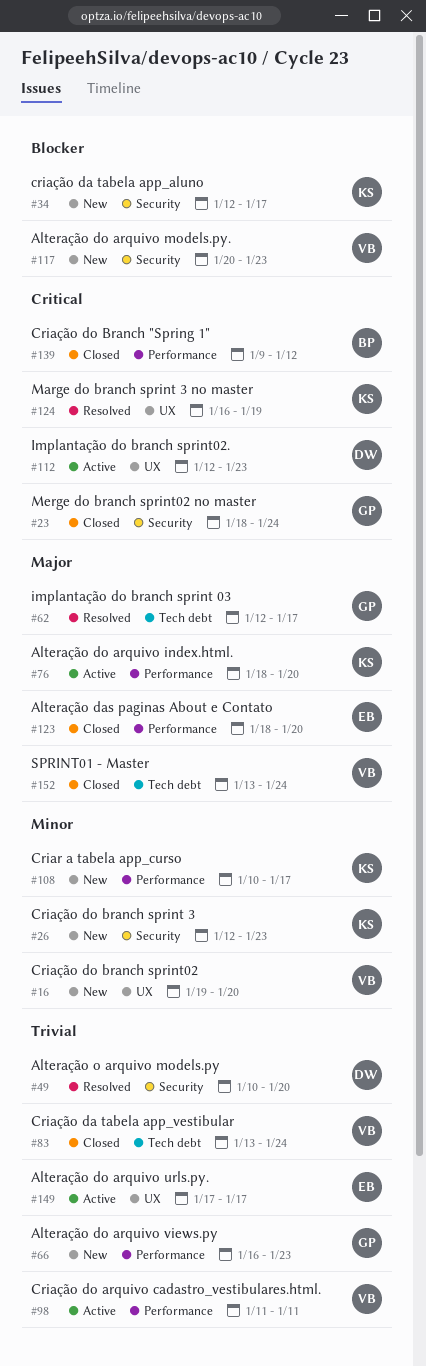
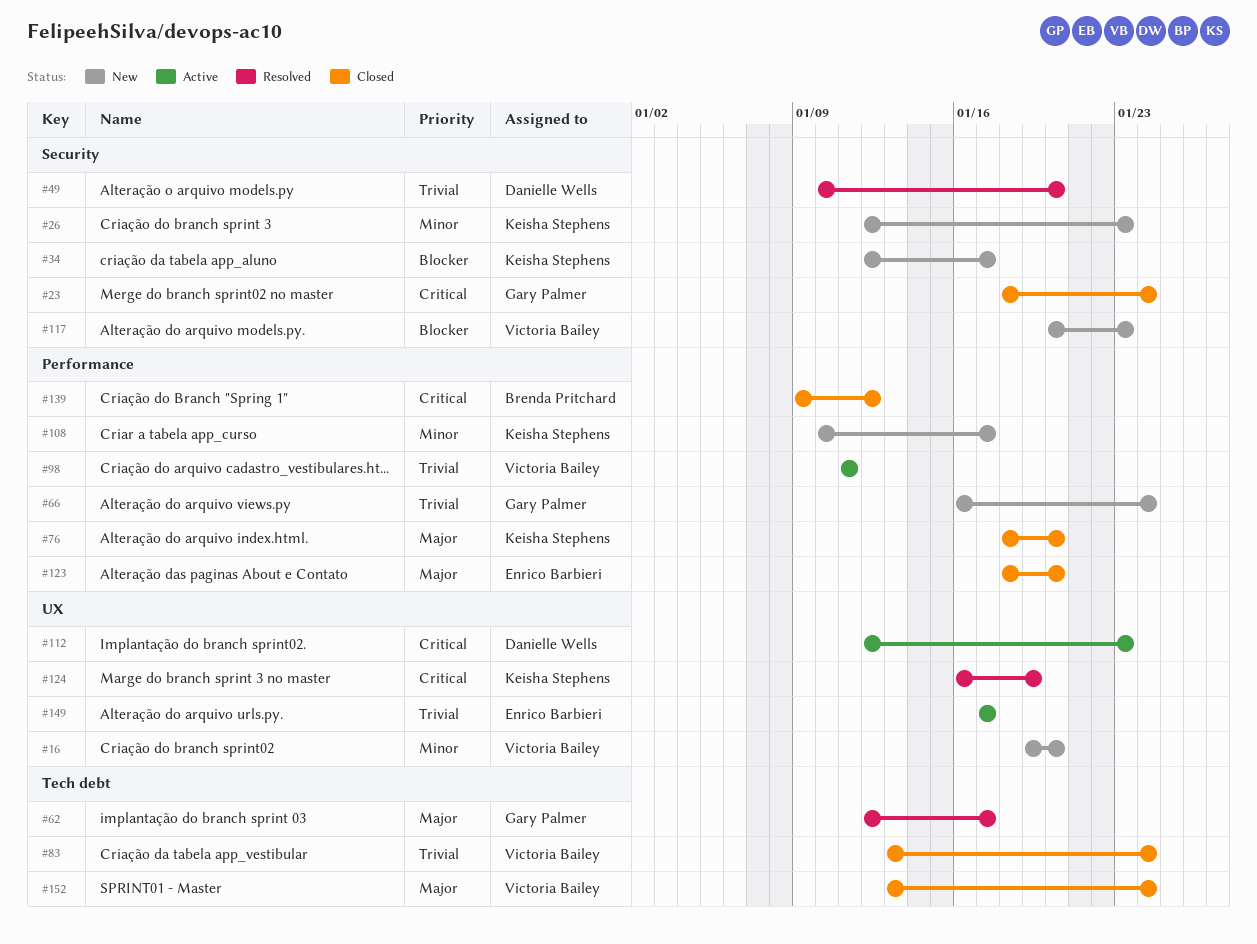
#66, due: Jan 23 -> Jan 24
#76, status: Active -> Closed

